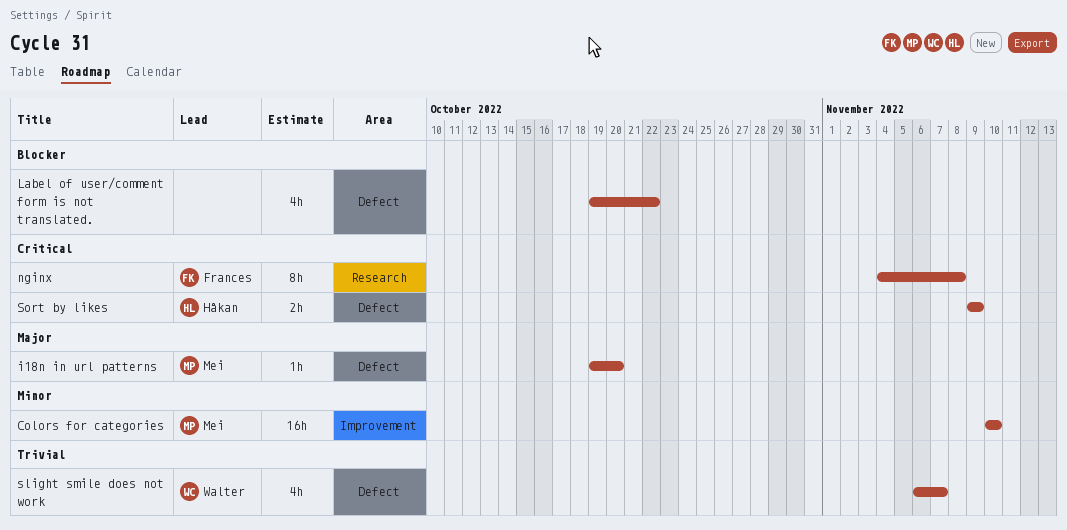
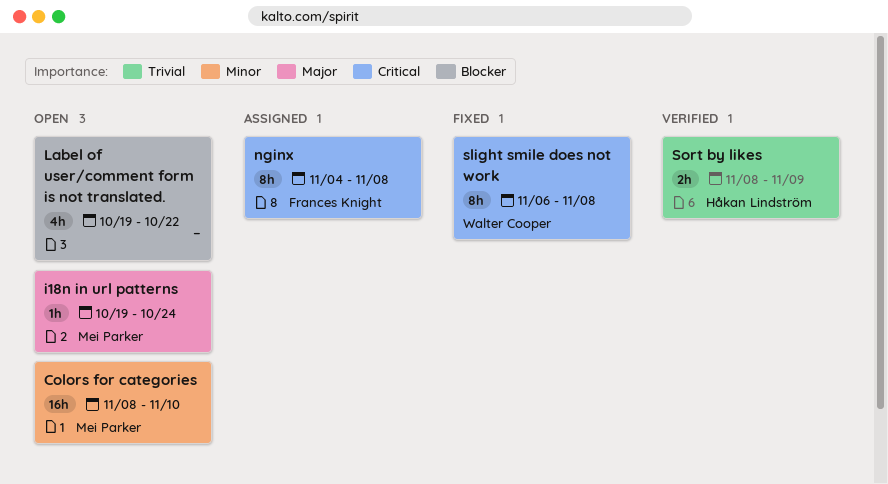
Colors for categories, start: Nov 10 -> Nov 8
i18n in url patterns, due: Oct 20 -> Oct 24
slight smile does not work, priority: Trivial -> Critical
slight smile does not work, estimate: 4h -> 8h
slight smile does not work, due: Nov 7 -> Nov 8
Sort by likes, priority: Critical -> Trivial
Sort by likes, start: Nov 9 -> Nov 8

